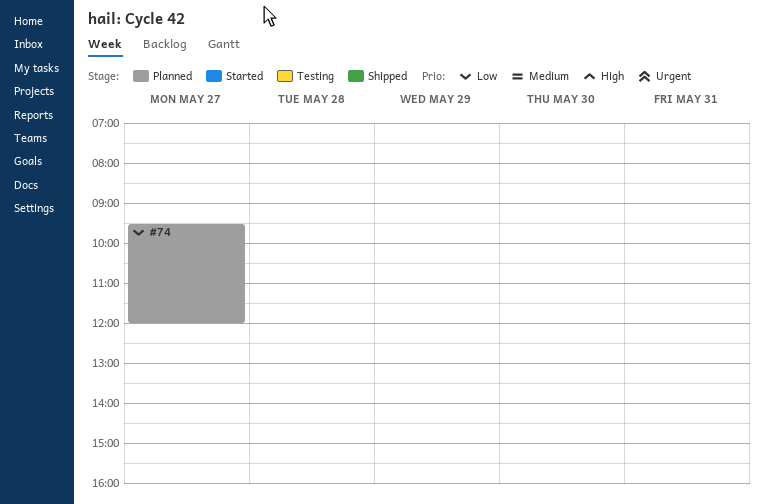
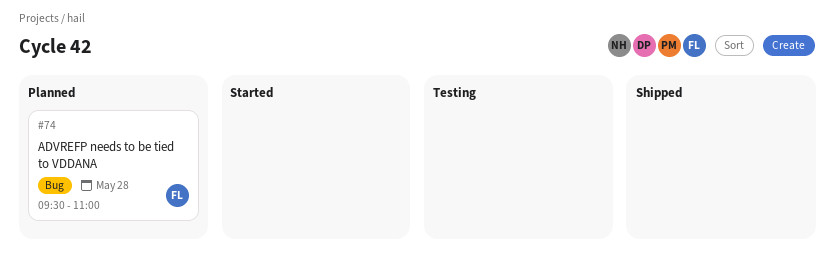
#74, day: May 27 -> May 28
#74, ends: 12:00 -> 11:00

